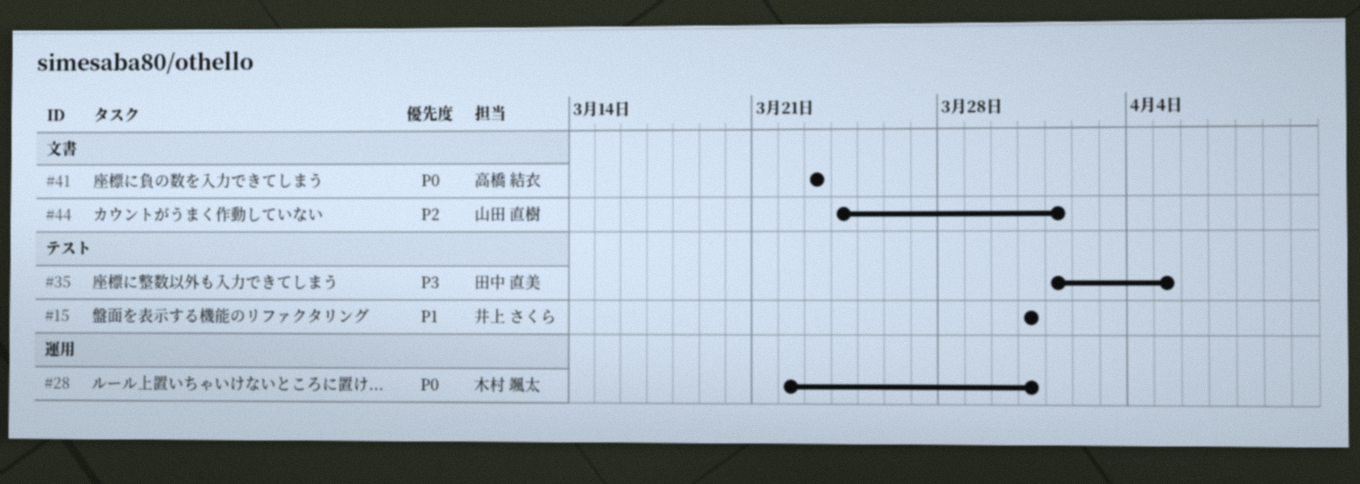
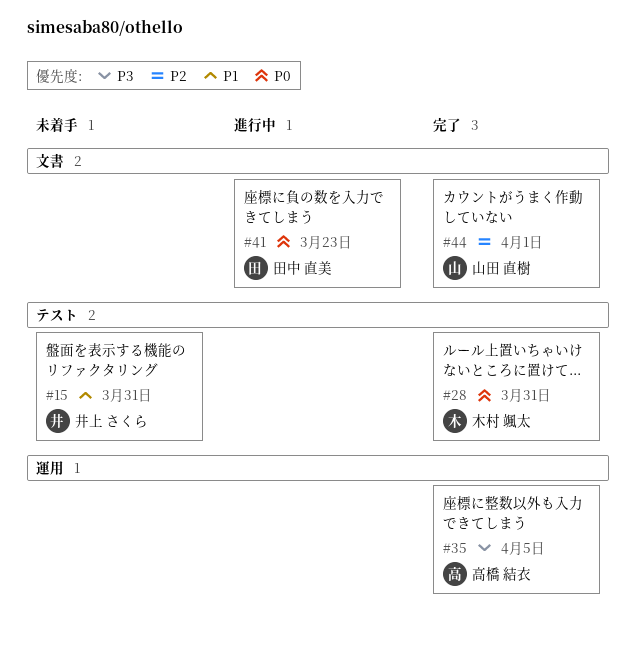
#28, label: 運用 -> テスト
#35, owner: 田中 直美 -> 高橋 結衣
#35, label: テスト -> 運用
#41, owner: 高橋 結衣 -> 田中 直美

